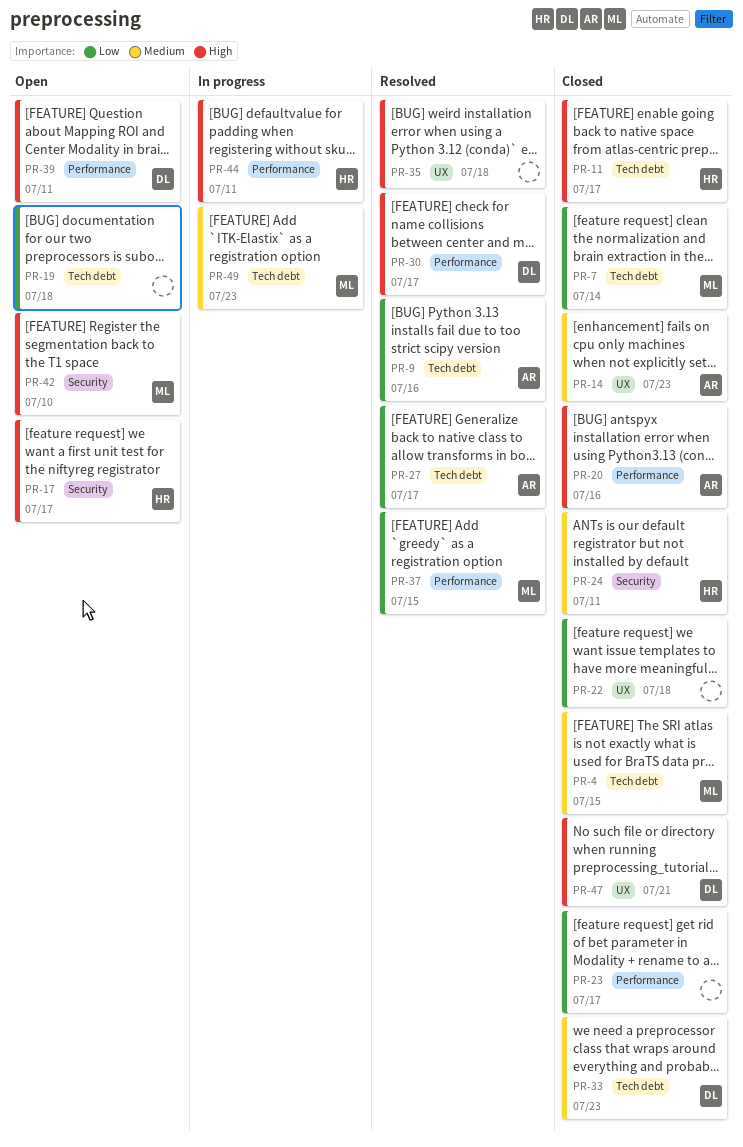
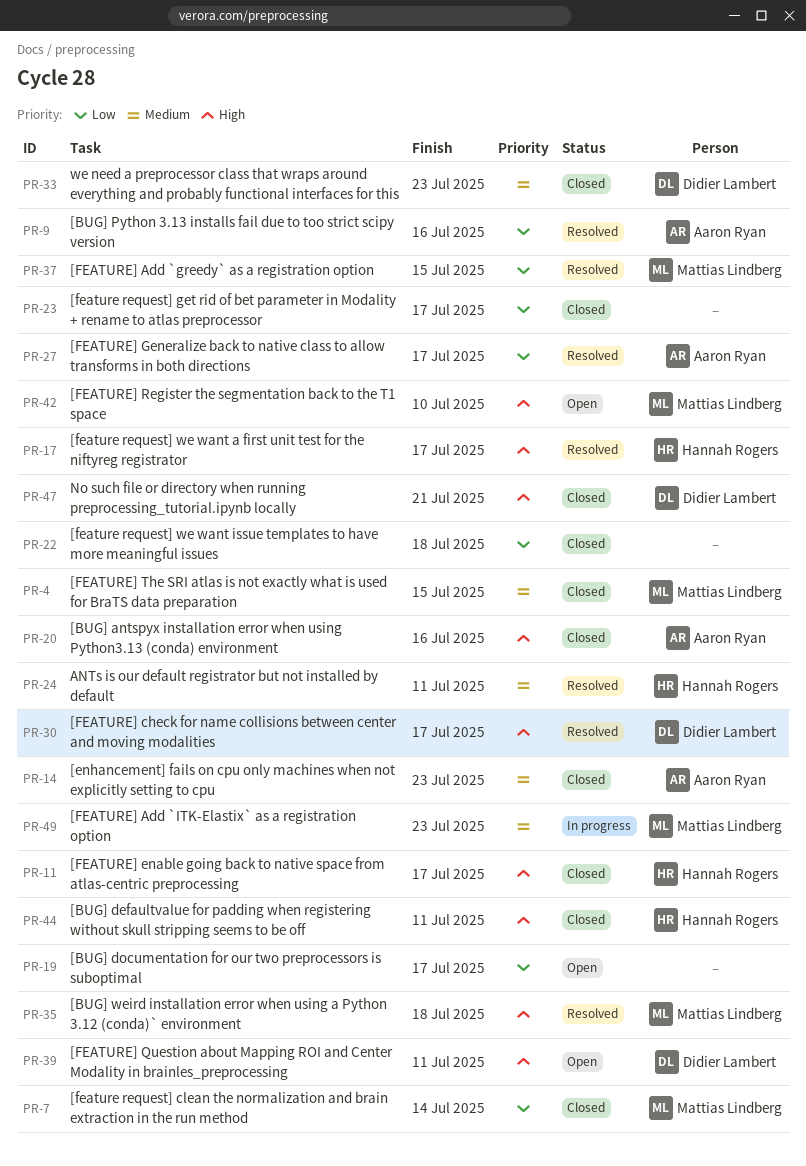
PR-17, status: Open -> Resolved
PR-19, due: Jul 18 -> Jul 17
PR-24, status: Closed -> Resolved
PR-35, owner: none -> Mattias Lindberg
PR-44, status: In progress -> Closed

